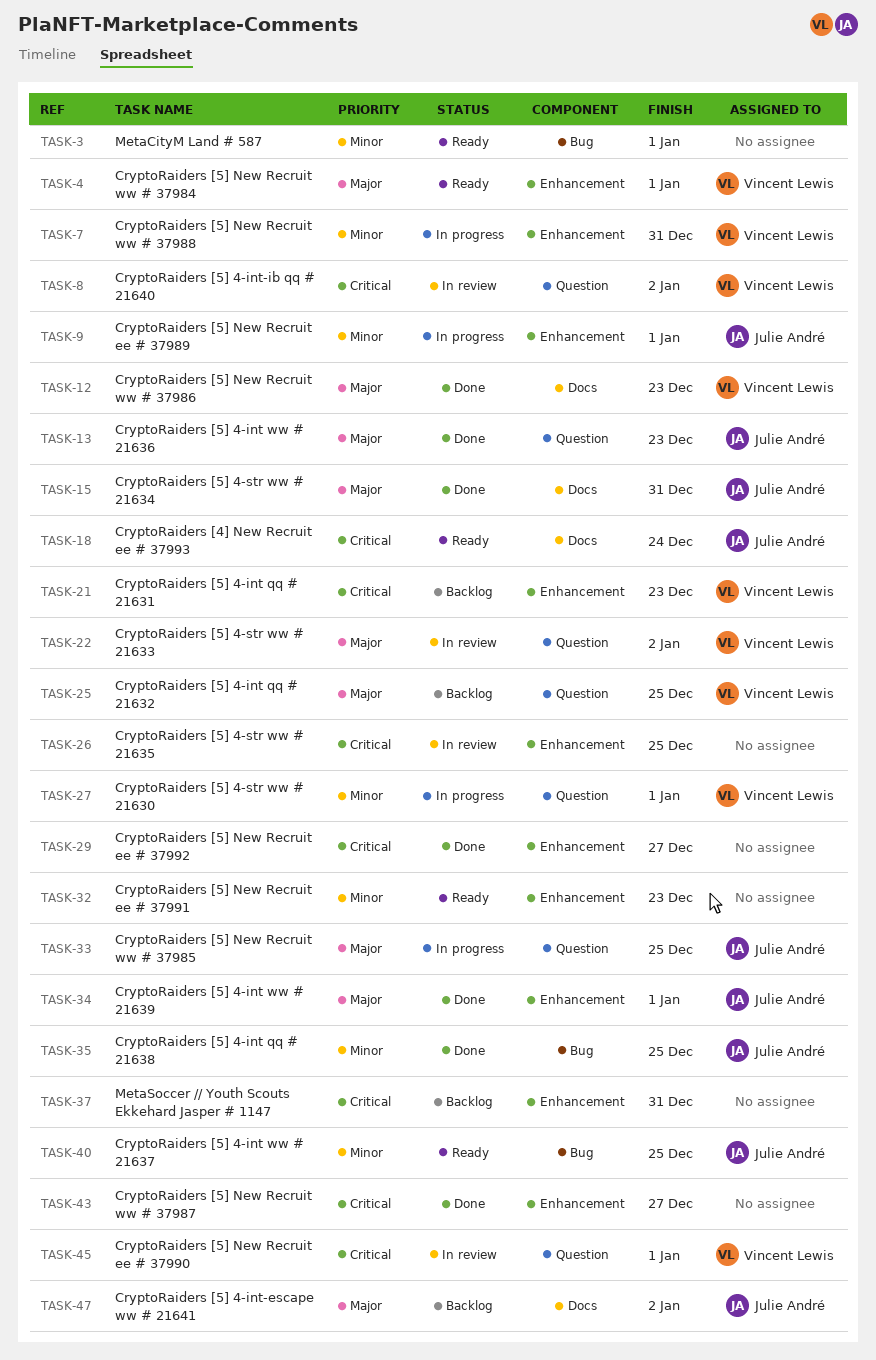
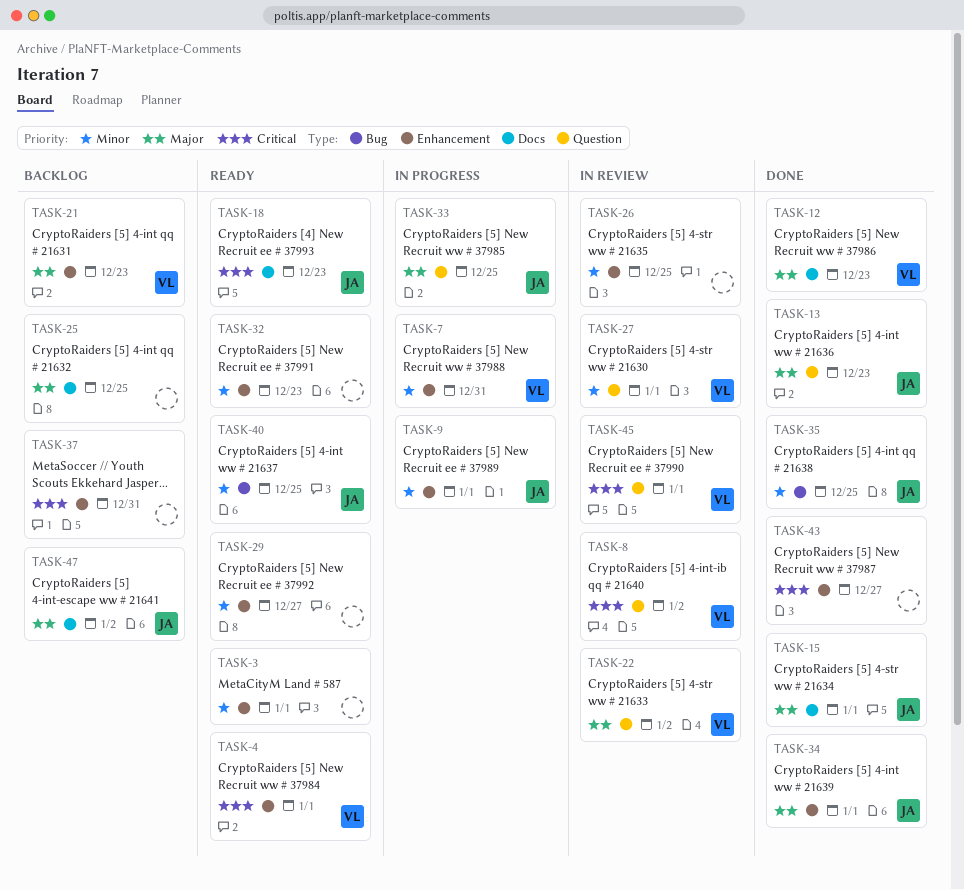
TASK-3, label: Bug -> Enhancement
TASK-4, priority: Major -> Critical
TASK-15, due: Dec 31 -> Jan 1
TASK-18, due: Dec 24 -> Dec 23
TASK-21, priority: Critical -> Major
TASK-25, owner: Vincent Lewis -> none
TASK-25, label: Question -> Docs
TASK-26, priority: Critical -> Minor
TASK-27, status: In progress -> In review
TASK-29, status: Done -> Ready
TASK-29, priority: Critical -> Minor

